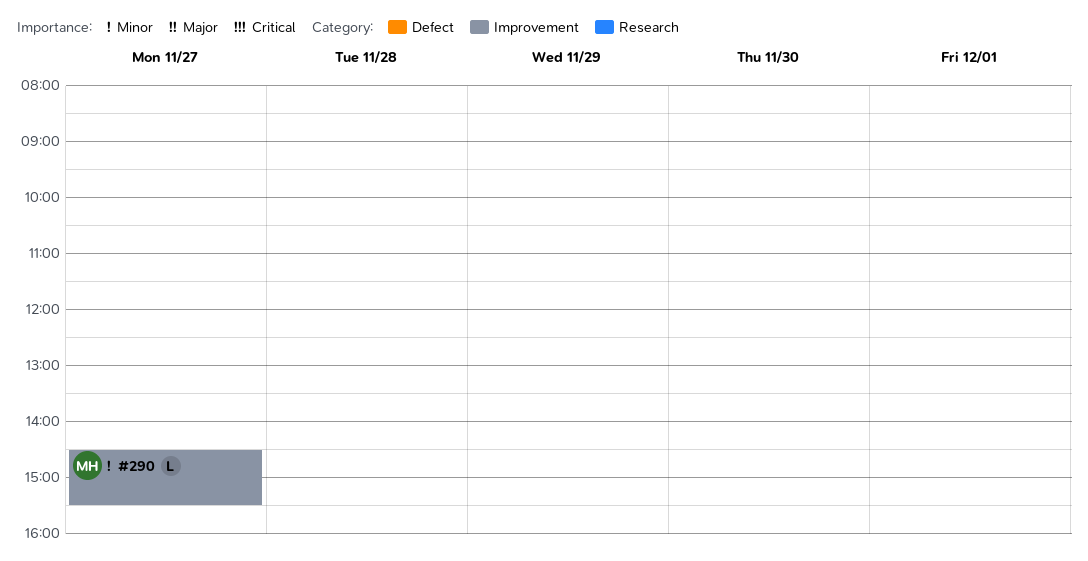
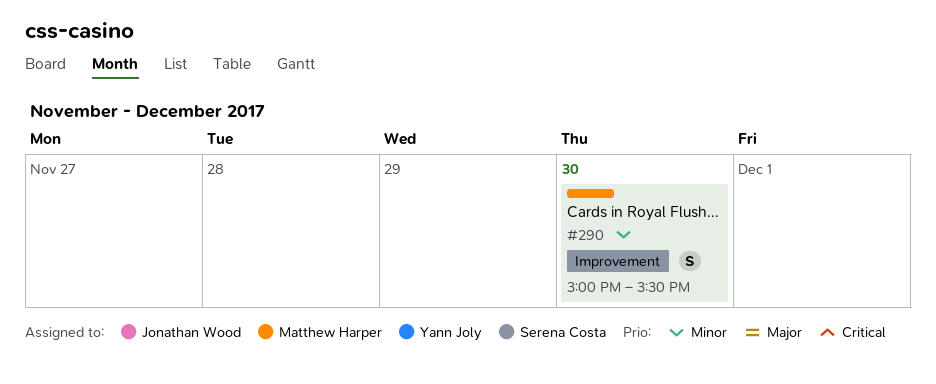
#290, estimate: L -> S
#290, day: Nov 27 -> Nov 30
#290, begins: 14:30 -> 15:00

